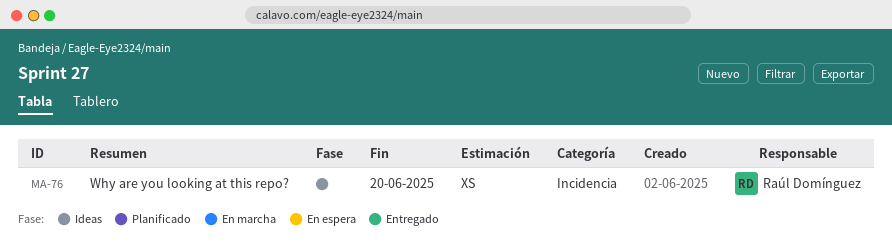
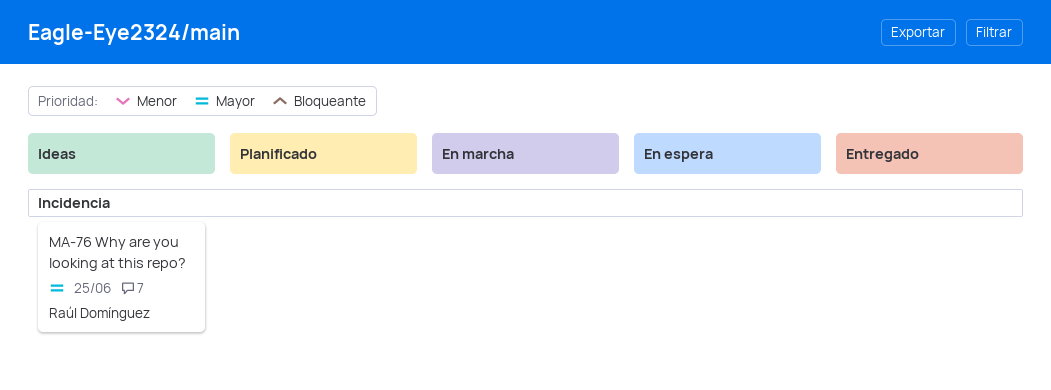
MA-76, due: Jun 20 -> Jun 25

